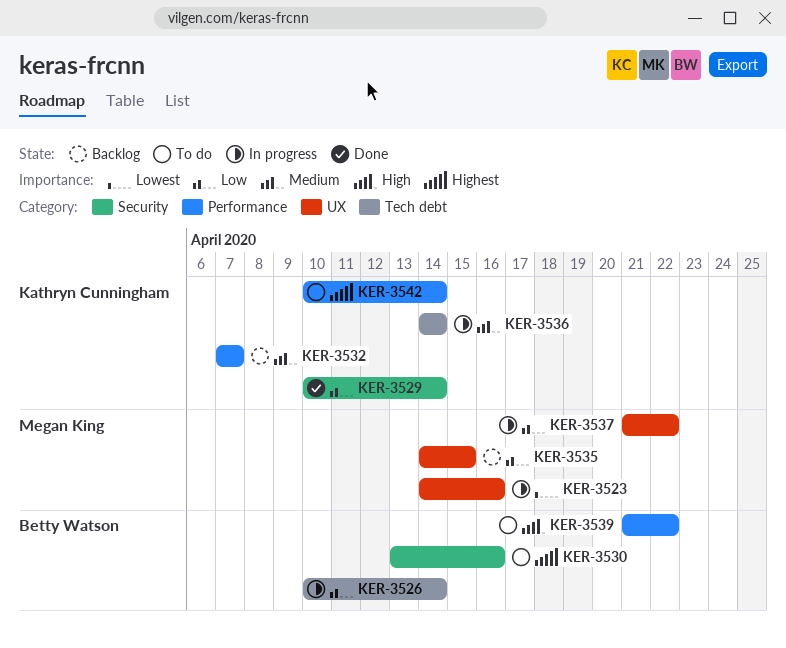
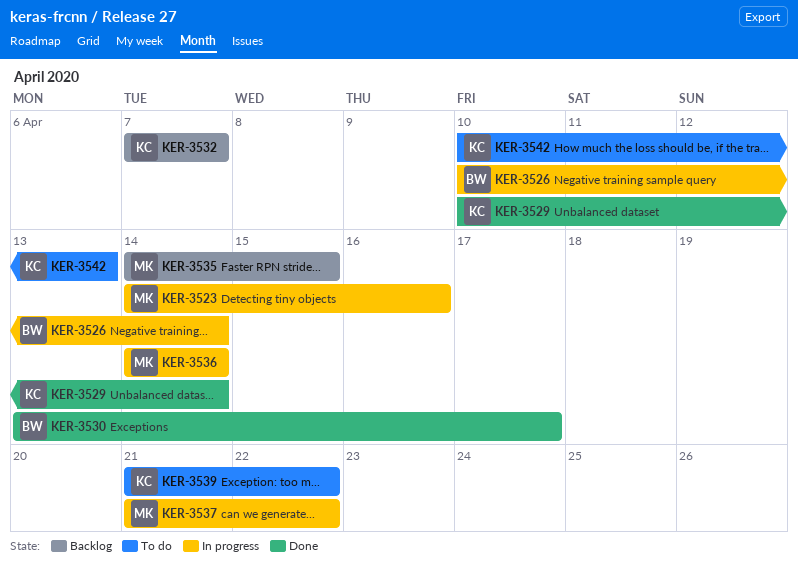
KER-3530, status: To do -> Done
KER-3530, due: Apr 16 -> Apr 17
KER-3536, owner: Kathryn Cunningham -> Megan King
KER-3539, owner: Betty Watson -> Kathryn Cunningham
KER-3542, due: Apr 14 -> Apr 13

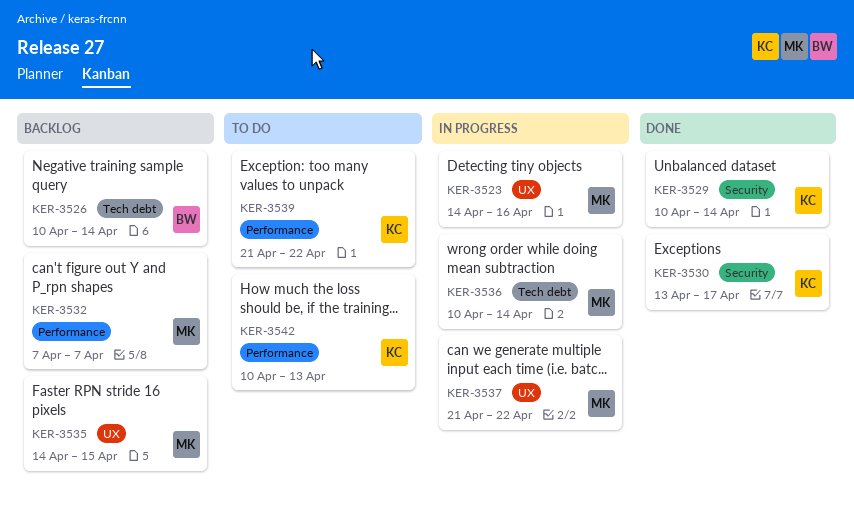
KER-3526, status: In progress -> Backlog
KER-3530, owner: BW -> KC
KER-3532, owner: KC -> MK
KER-3536, start: Apr 14 -> Apr 10

